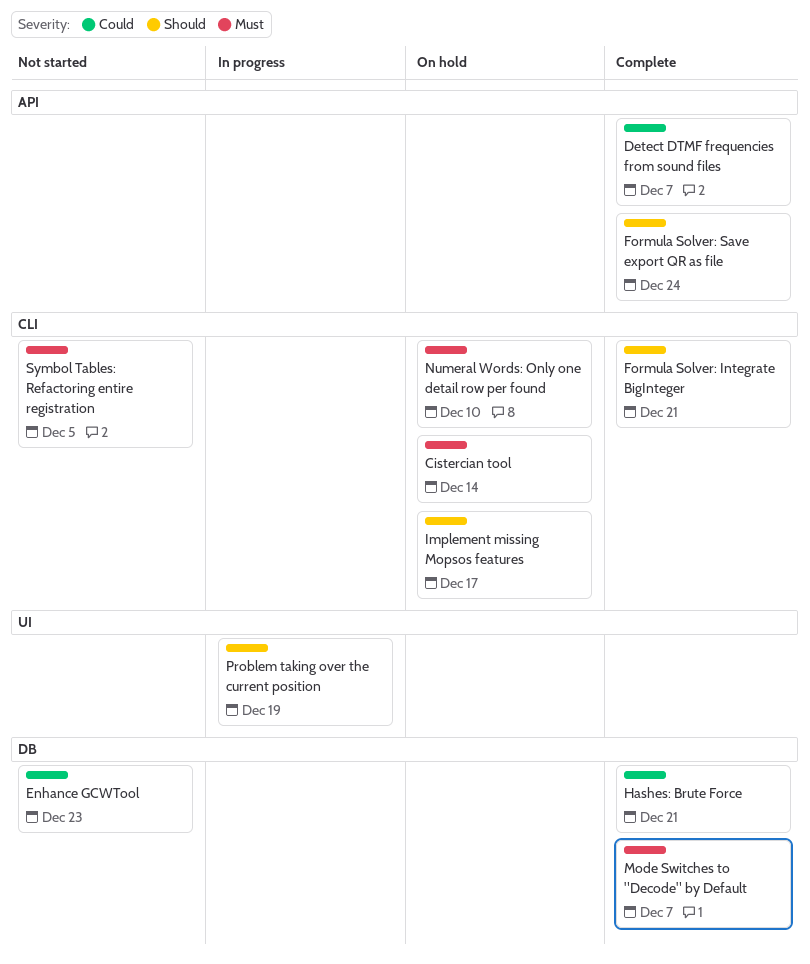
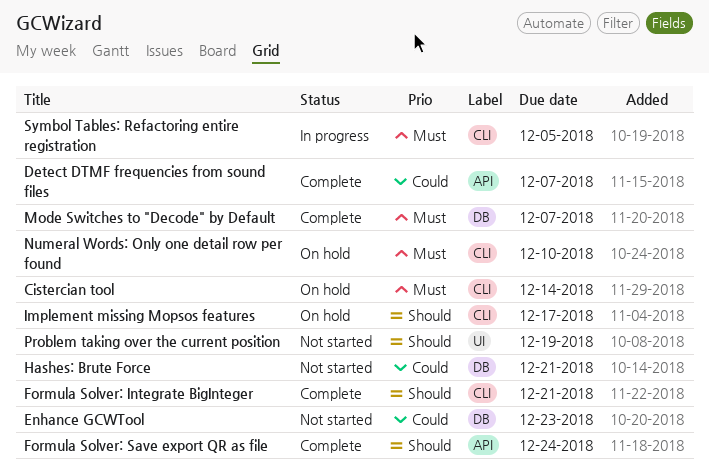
Hashes: Brute Force, status: Complete -> Not started
Problem taking over the current position, status: In progress -> Not started
Symbol Tables: Refactoring entire registration, status: Not started -> In progress

